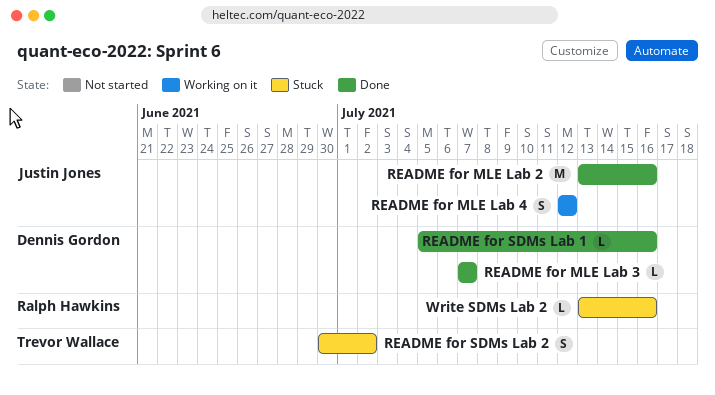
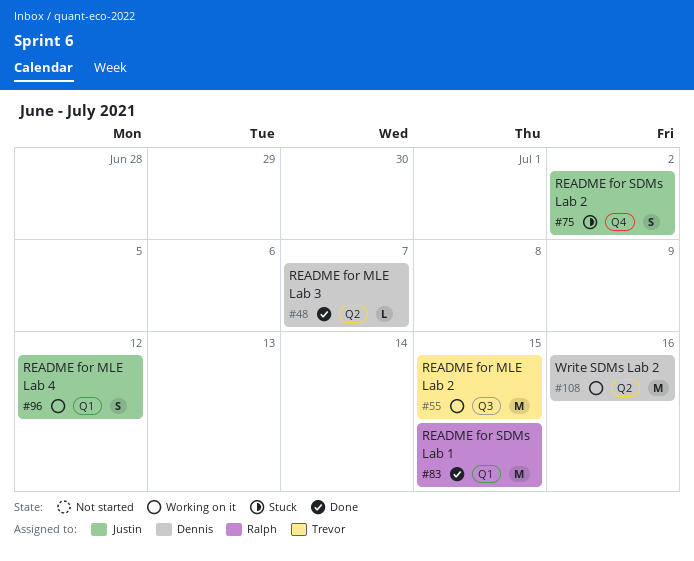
README for MLE Lab 2, status: Done -> Working on it
README for MLE Lab 2, owner: Justin Jones -> Trevor Wallace
README for MLE Lab 2, due: Jul 16 -> Jul 15
README for SDMs Lab 1, owner: Dennis Gordon -> Ralph Hawkins
README for SDMs Lab 1, estimate: L -> M
README for SDMs Lab 1, due: Jul 16 -> Jul 15
README for SDMs Lab 2, owner: Trevor Wallace -> Justin Jones
Write SDMs Lab 2, status: Stuck -> Working on it
Write SDMs Lab 2, owner: Ralph Hawkins -> Dennis Gordon
Write SDMs Lab 2, estimate: L -> M

